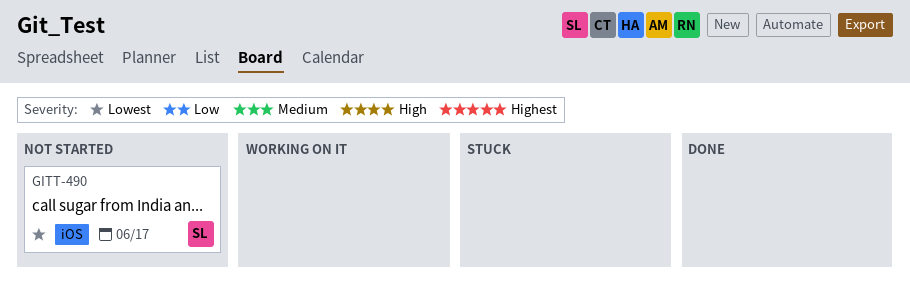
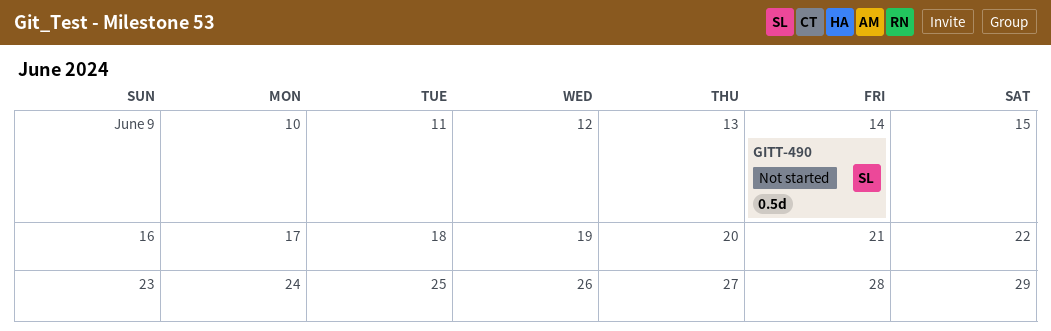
GITT-490, due: Jun 17 -> Jun 14

